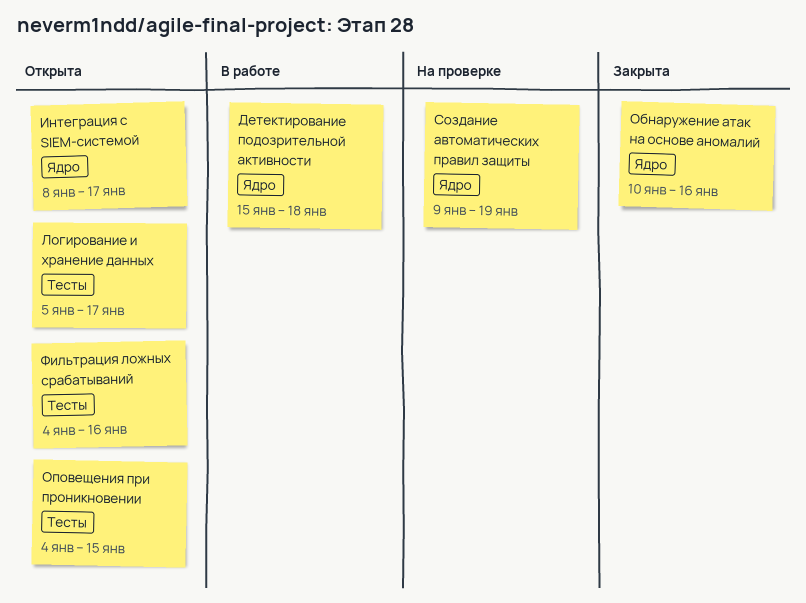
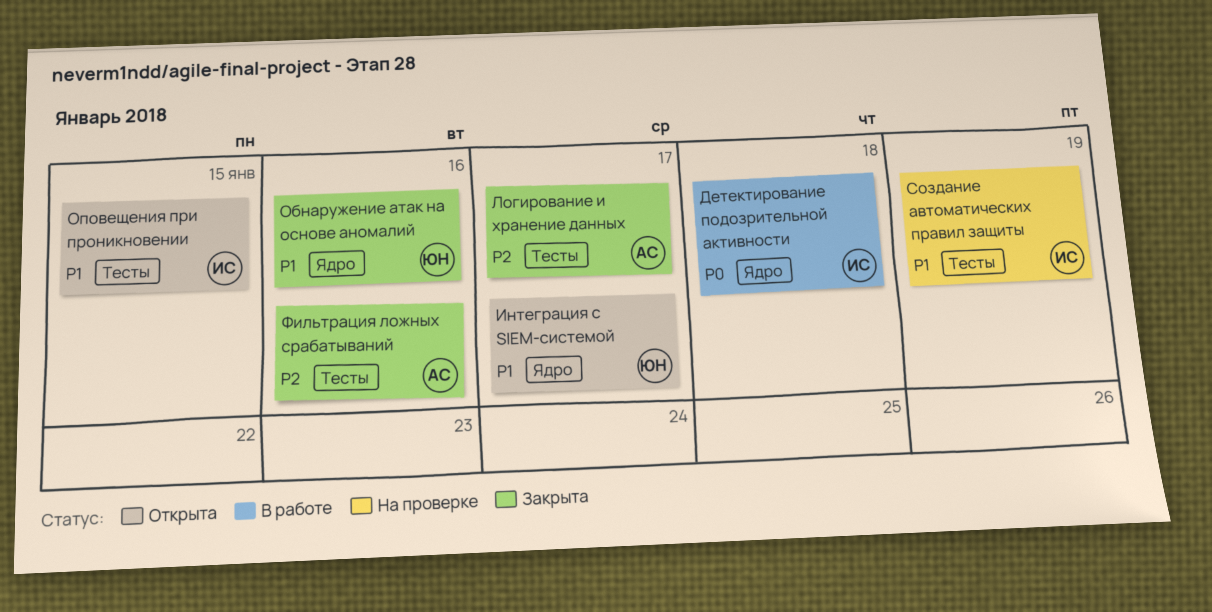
Логирование и хранение данных, status: Открыта -> Закрыта
Создание автоматических правил защиты, label: Ядро -> Тесты
Фильтрация ложных срабатываний, status: Открыта -> Закрыта

